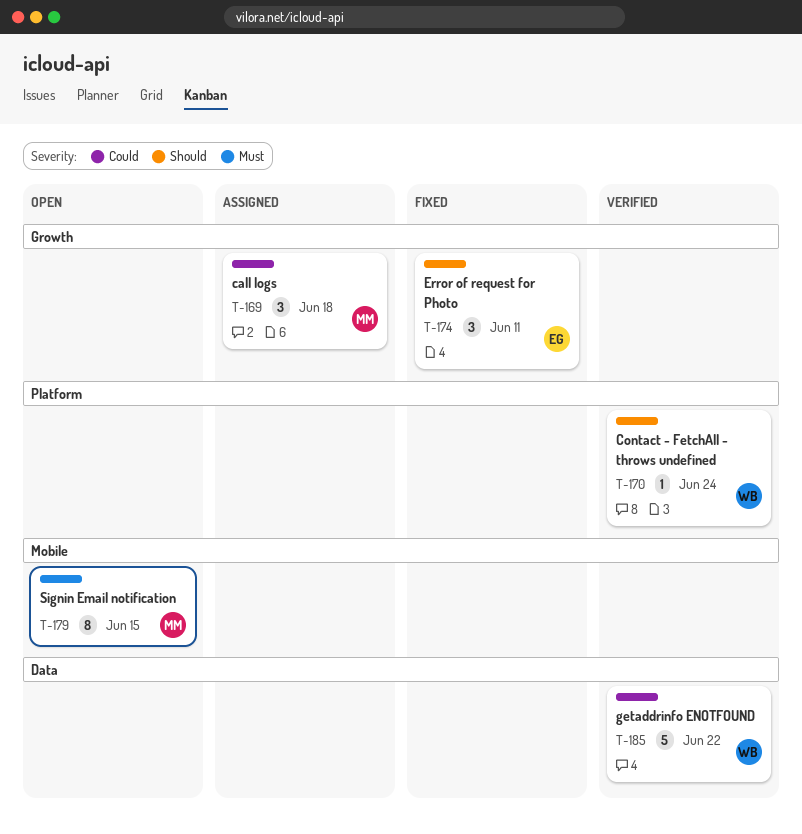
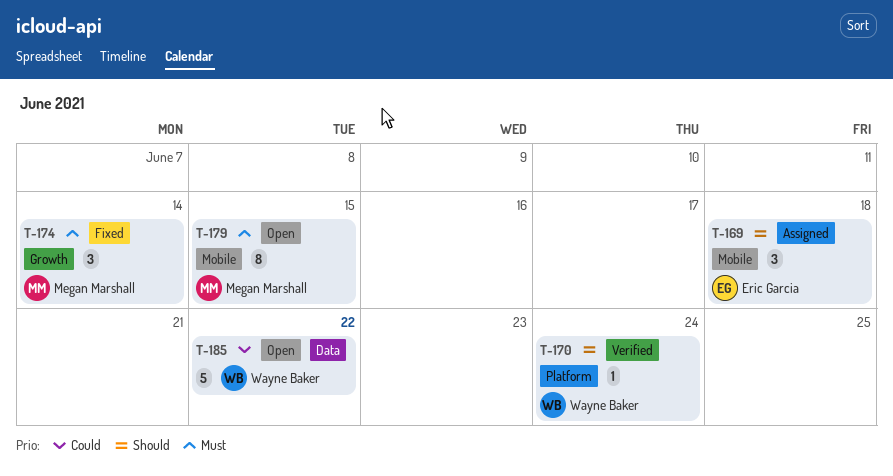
T-169, owner: Megan Marshall -> Eric Garcia
T-169, priority: Could -> Should
T-169, label: Growth -> Mobile
T-174, owner: Eric Garcia -> Megan Marshall
T-174, priority: Should -> Must
T-174, due: Jun 11 -> Jun 14
T-185, status: Verified -> Open

